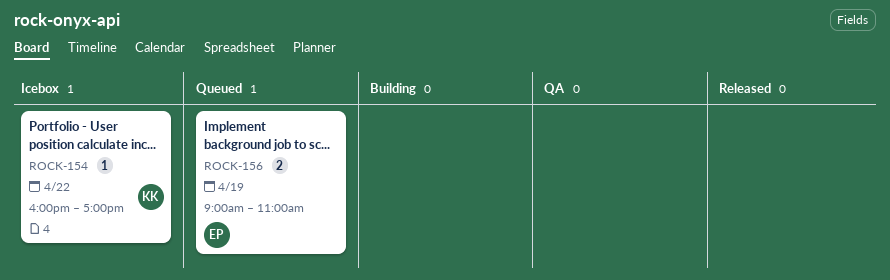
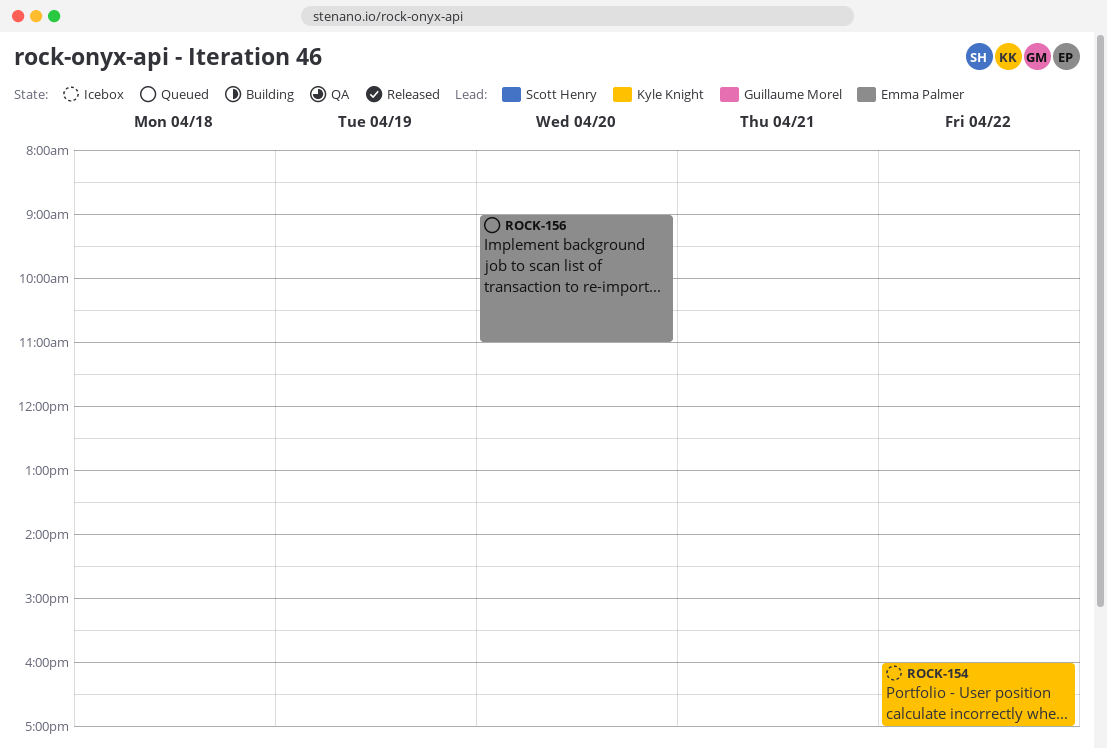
ROCK-156, day: Apr 19 -> Apr 20

